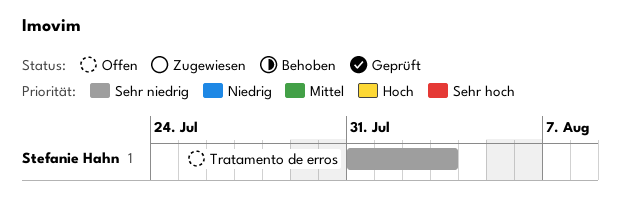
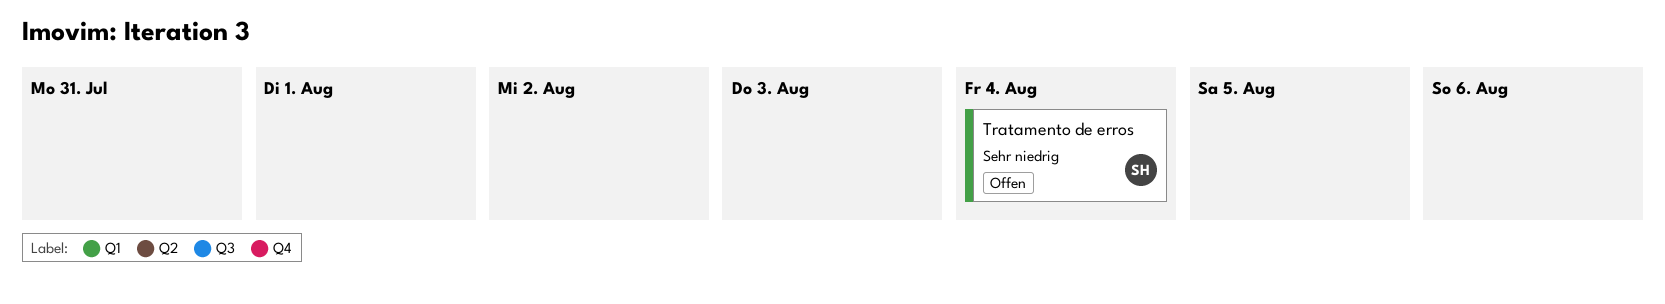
Tratamento de erros, due: Aug 3 -> Aug 4

